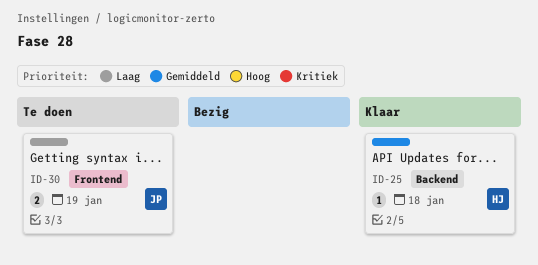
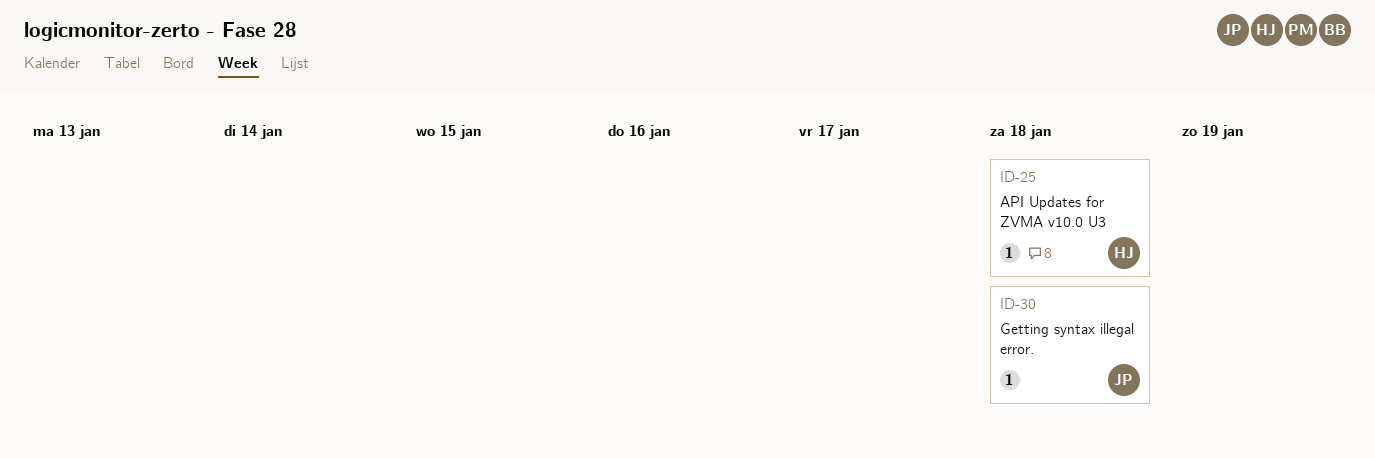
ID-30, estimate: 2 -> 1
ID-30, due: Jan 19 -> Jan 18

